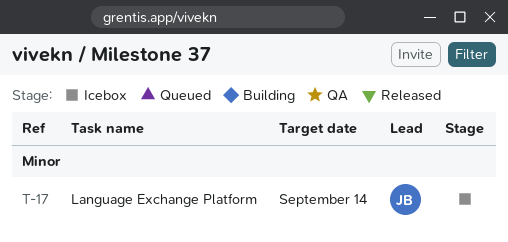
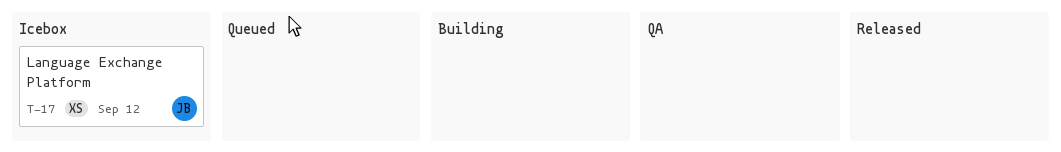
T-17, due: Sep 14 -> Sep 12

